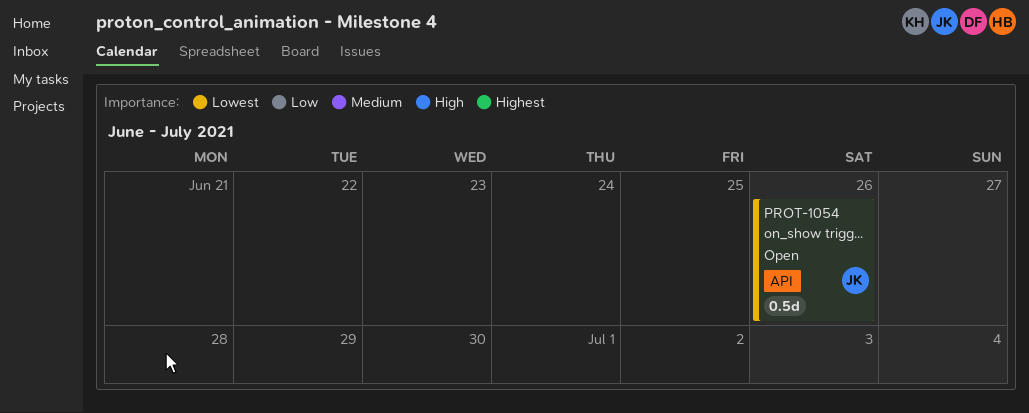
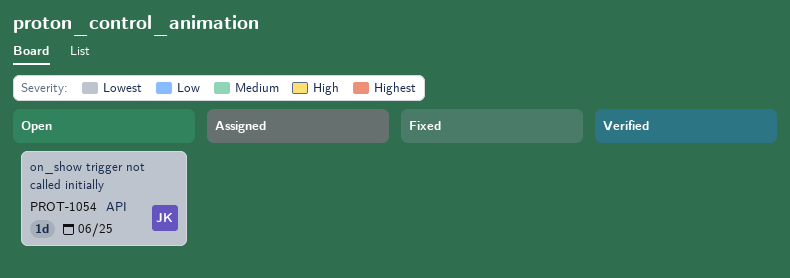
PROT-1054, estimate: 0.5d -> 1d
PROT-1054, due: Jun 26 -> Jun 25

